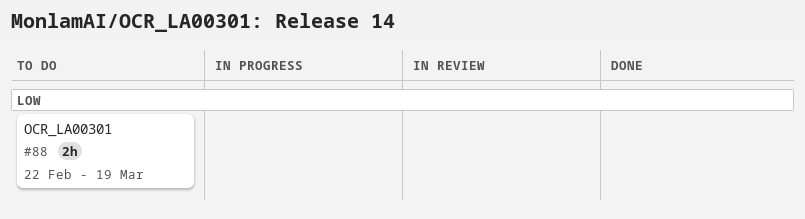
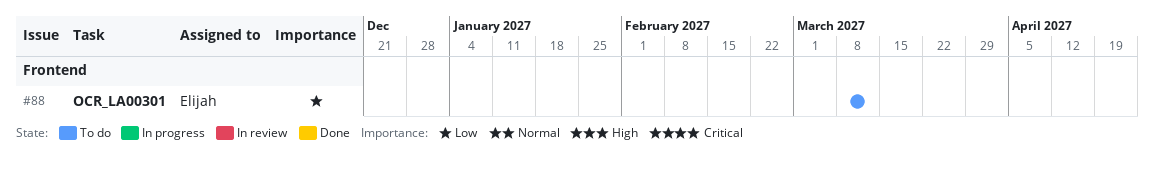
#88, start: Feb 22 -> Mar 8
#88, due: Mar 19 -> Mar 12

